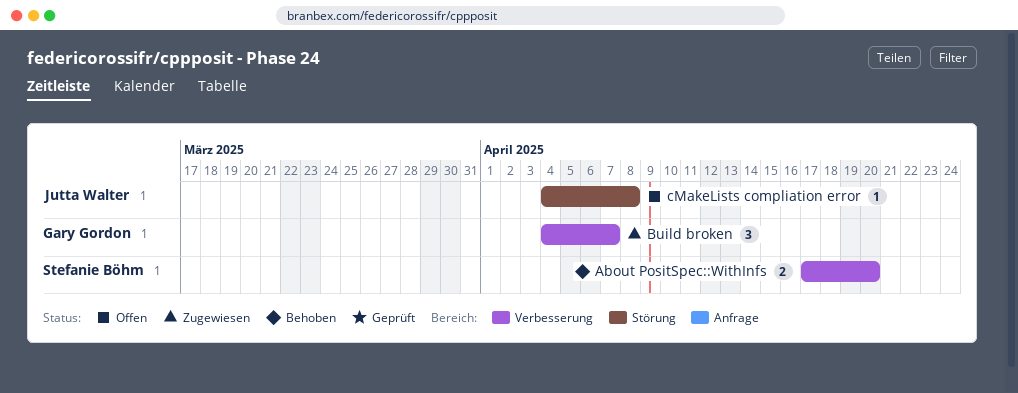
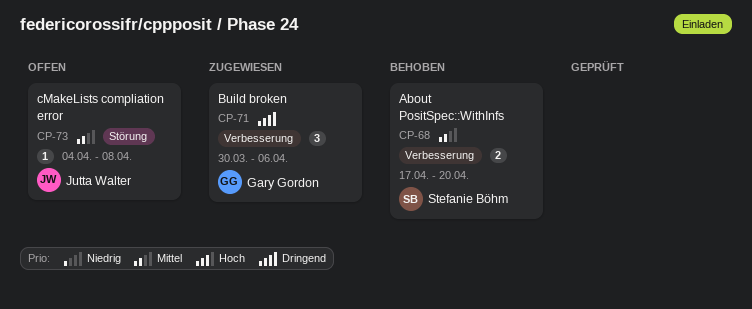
Build broken, start: Apr 4 -> Mar 30
Build broken, due: Apr 7 -> Apr 6

